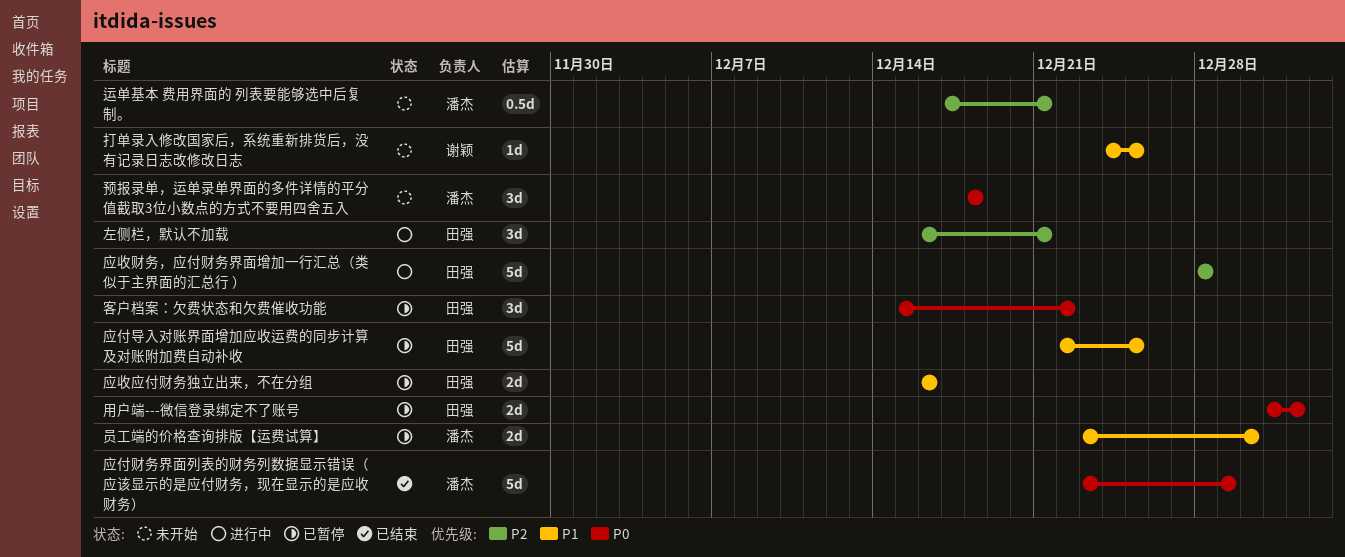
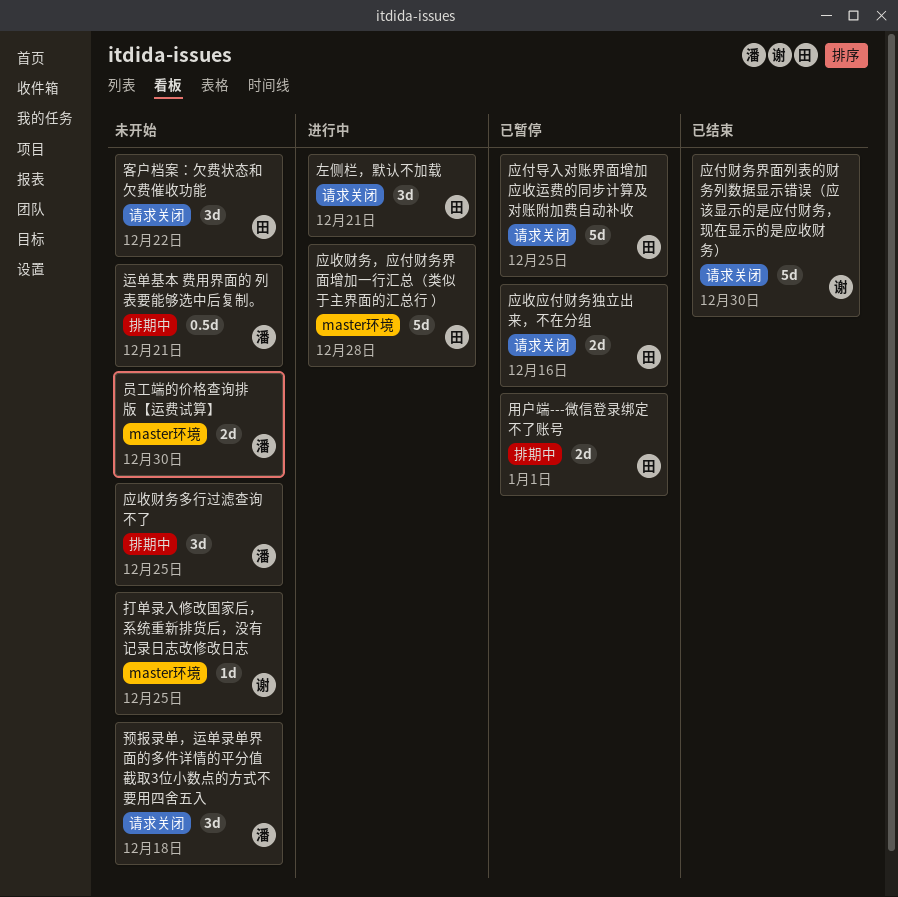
员工端的价格查询排版【运费试算】, status: 已暂停 -> 未开始
客户档案：欠费状态和欠费催收功能, status: 已暂停 -> 未开始
应付财务界面列表的财务列数据显示错误（应该显示的是应付财务，现在显示的是应收财务）, owner: 潘杰 -> 谢颖
应付财务界面列表的财务列数据显示错误（应该显示的是应付财务，现在显示的是应收财务）, due: Dec 29 -> Dec 30
应收财务多行过滤查询不了: none -> present

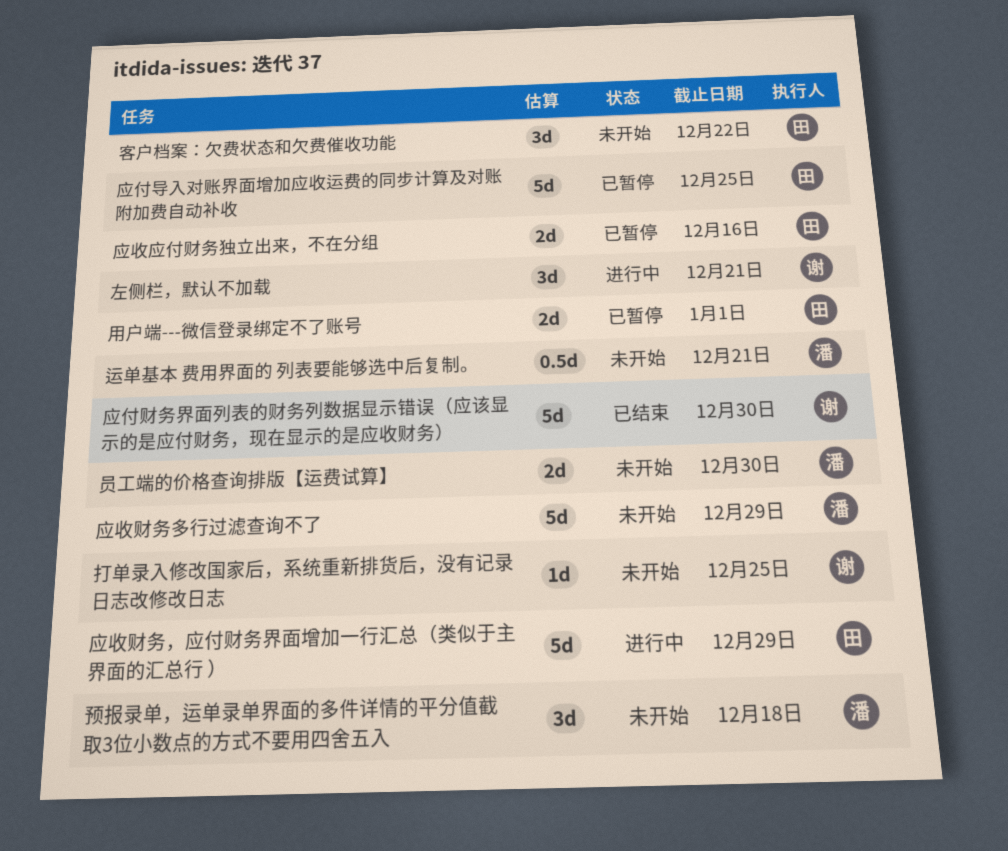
左侧栏，默认不加载, owner: 田 -> 谢
应收财务多行过滤查询不了, estimate: 3d -> 5d
应收财务多行过滤查询不了, due: Dec 25 -> Dec 29
应收财务，应付财务界面增加一行汇总（类似于主界面的汇总行 ）, due: Dec 28 -> Dec 29

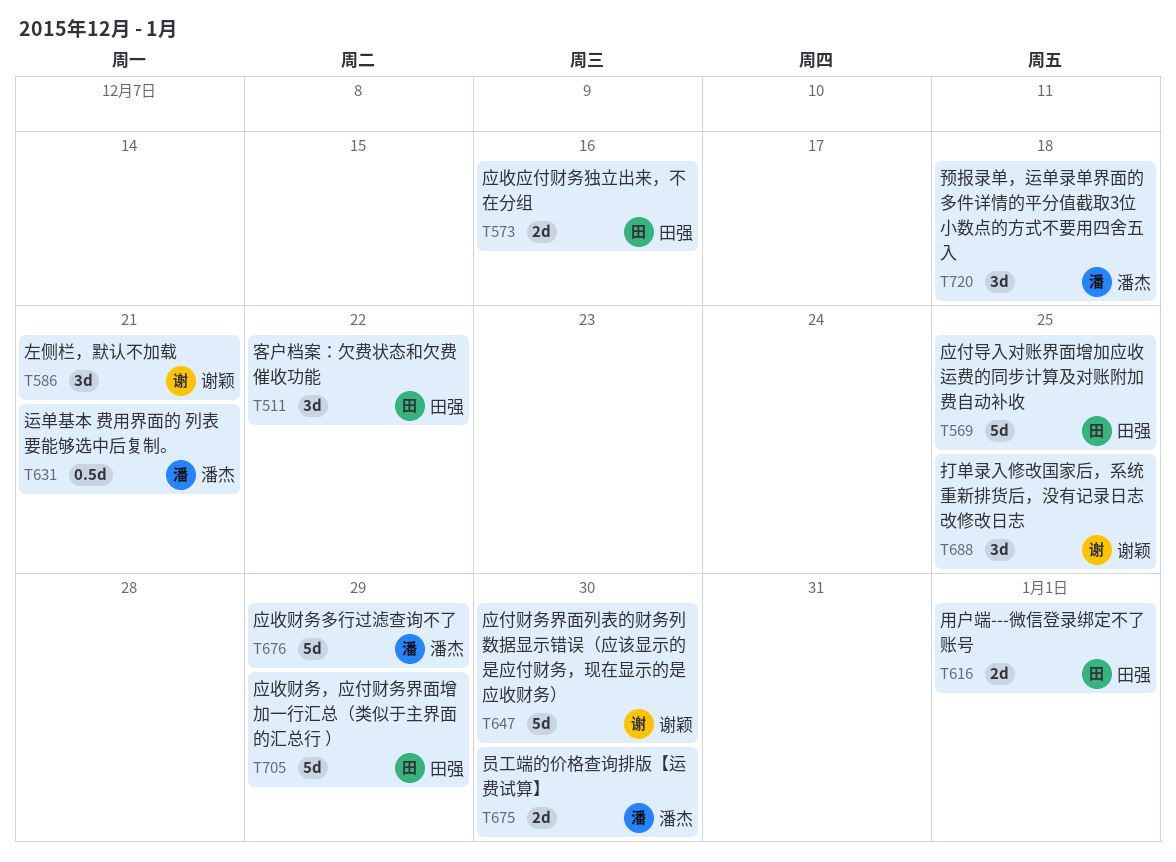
打单录入修改国家后，系统重新排货后，没有记录日志改修改日志, estimate: 1d -> 3d

